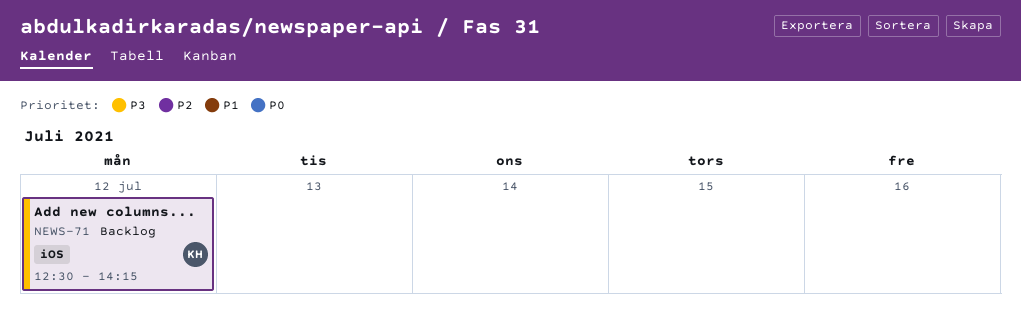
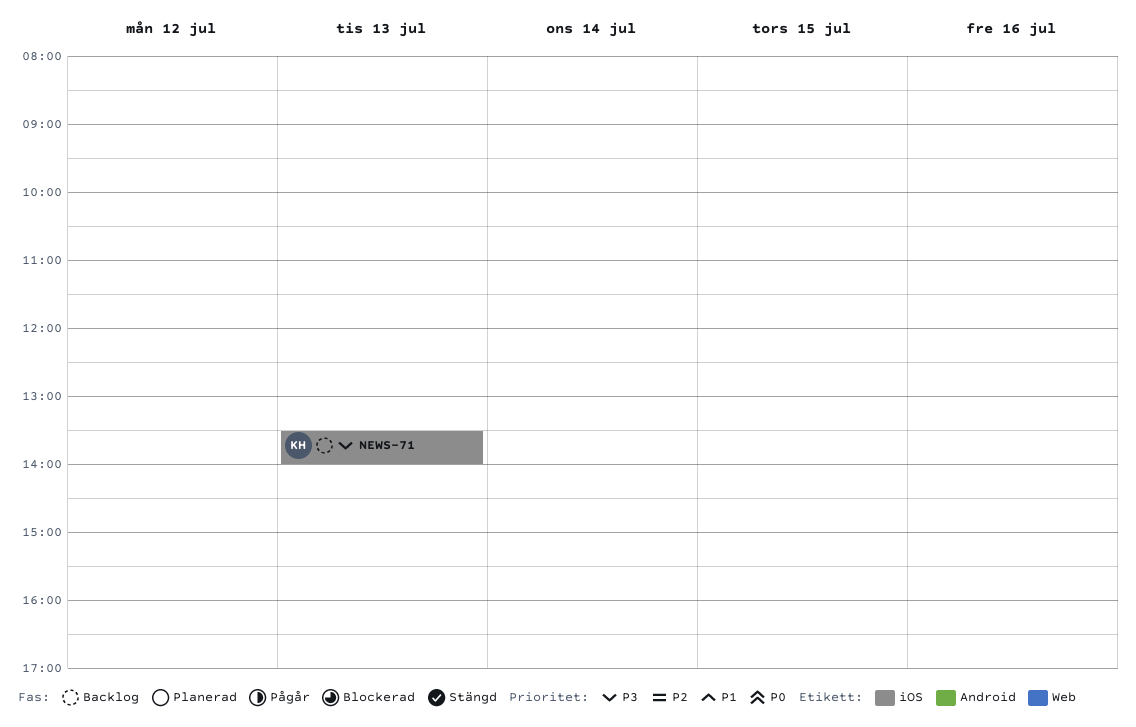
NEWS-71, day: Jul 12 -> Jul 13
NEWS-71, begins: 12:30 -> 13:30
NEWS-71, ends: 14:15 -> 14:00

